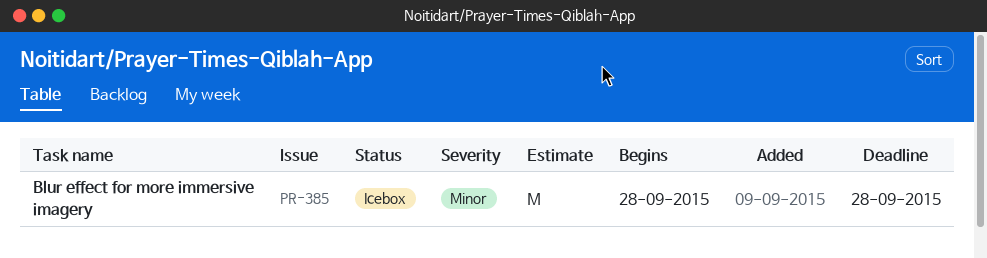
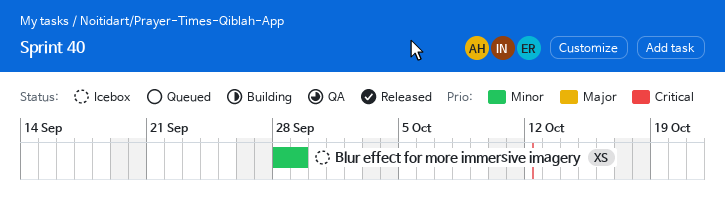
Blur effect for more immersive imagery, estimate: M -> XS
Blur effect for more immersive imagery, due: Sep 28 -> Sep 29

